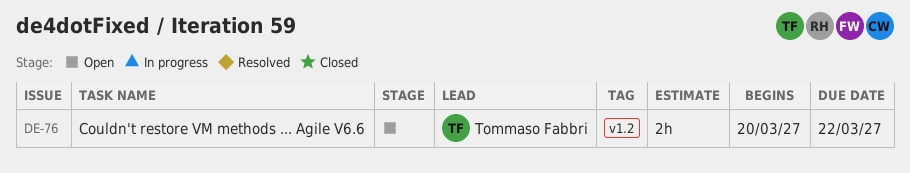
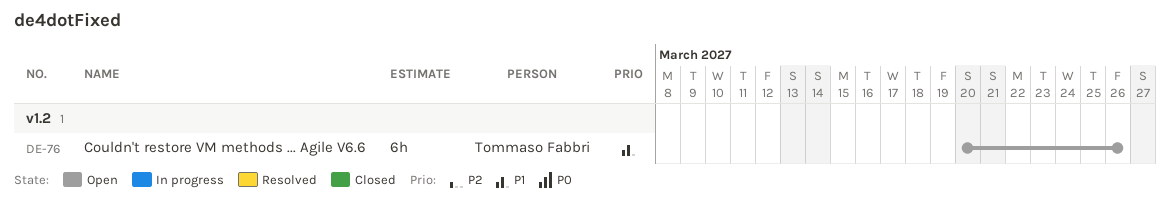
DE-76, estimate: 2h -> 6h
DE-76, due: Mar 22 -> Mar 26

